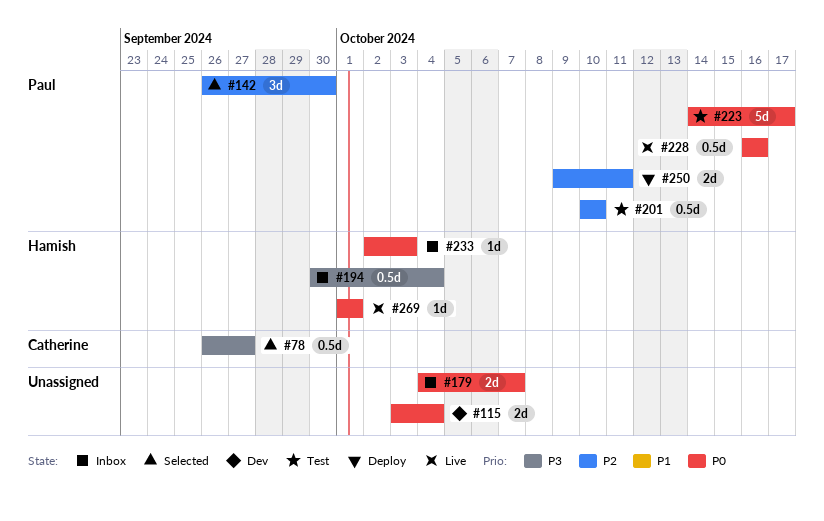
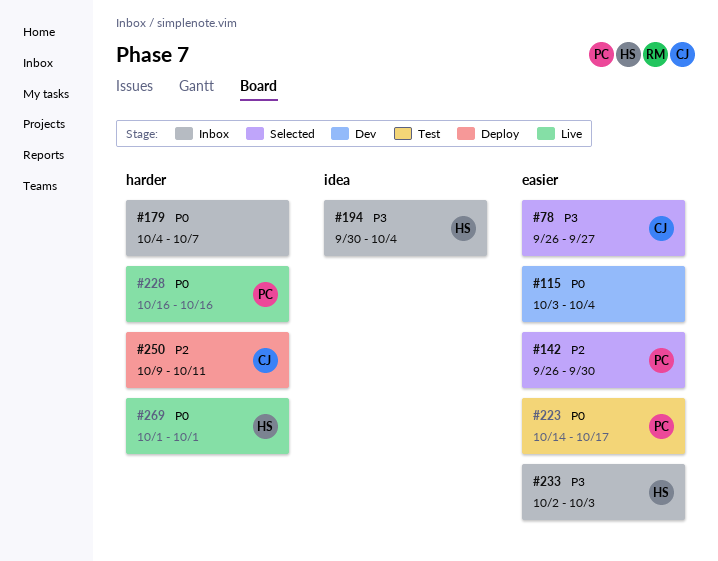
#201: present -> none
#233, priority: P0 -> P3
#250, owner: Paul -> Catherine

